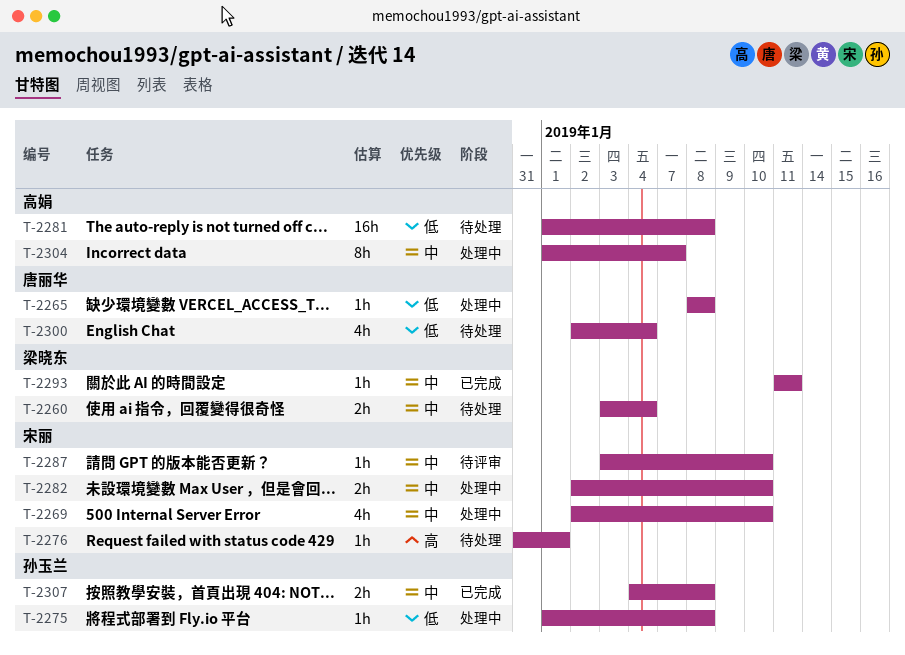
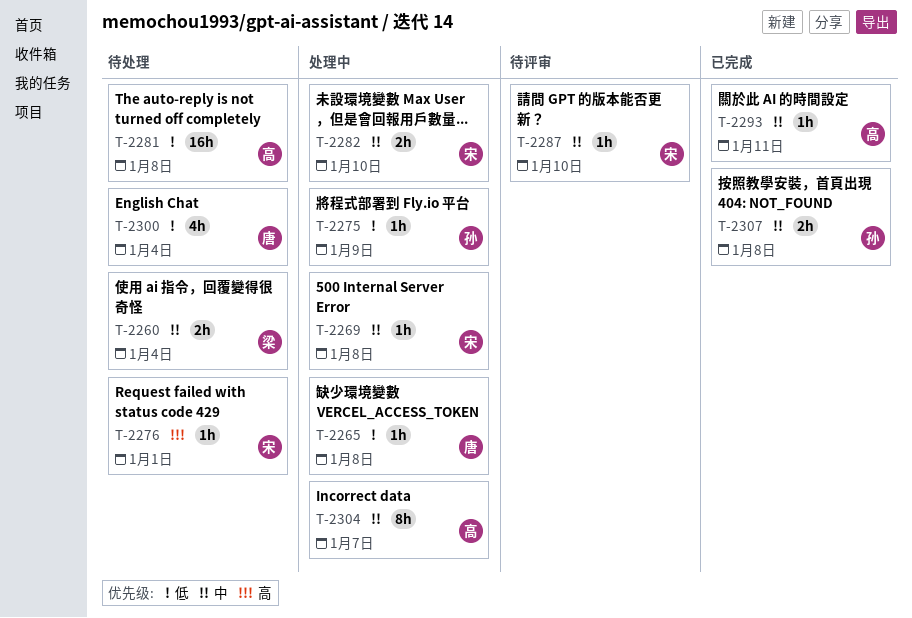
T-2269, estimate: 4h -> 1h
T-2269, due: Jan 10 -> Jan 8
T-2275, due: Jan 8 -> Jan 9
T-2293, owner: 梁晓东 -> 高娟

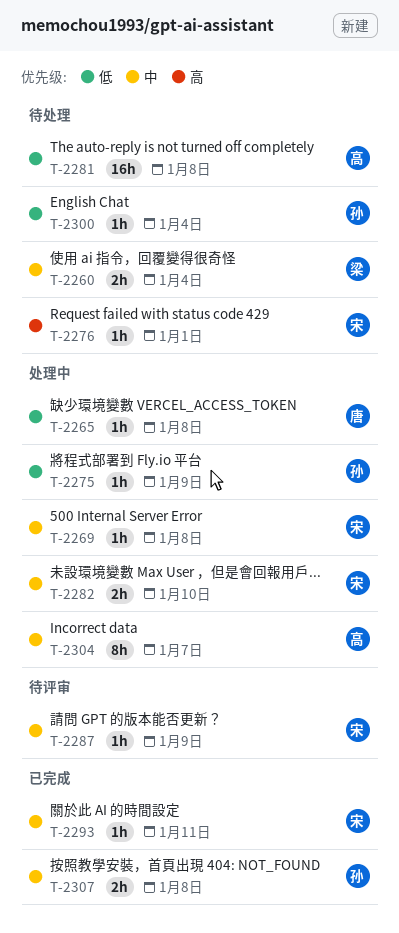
T-2287, due: Jan 10 -> Jan 9
T-2293, owner: 高 -> 宋
T-2300, owner: 唐 -> 孙
T-2300, estimate: 4h -> 1h

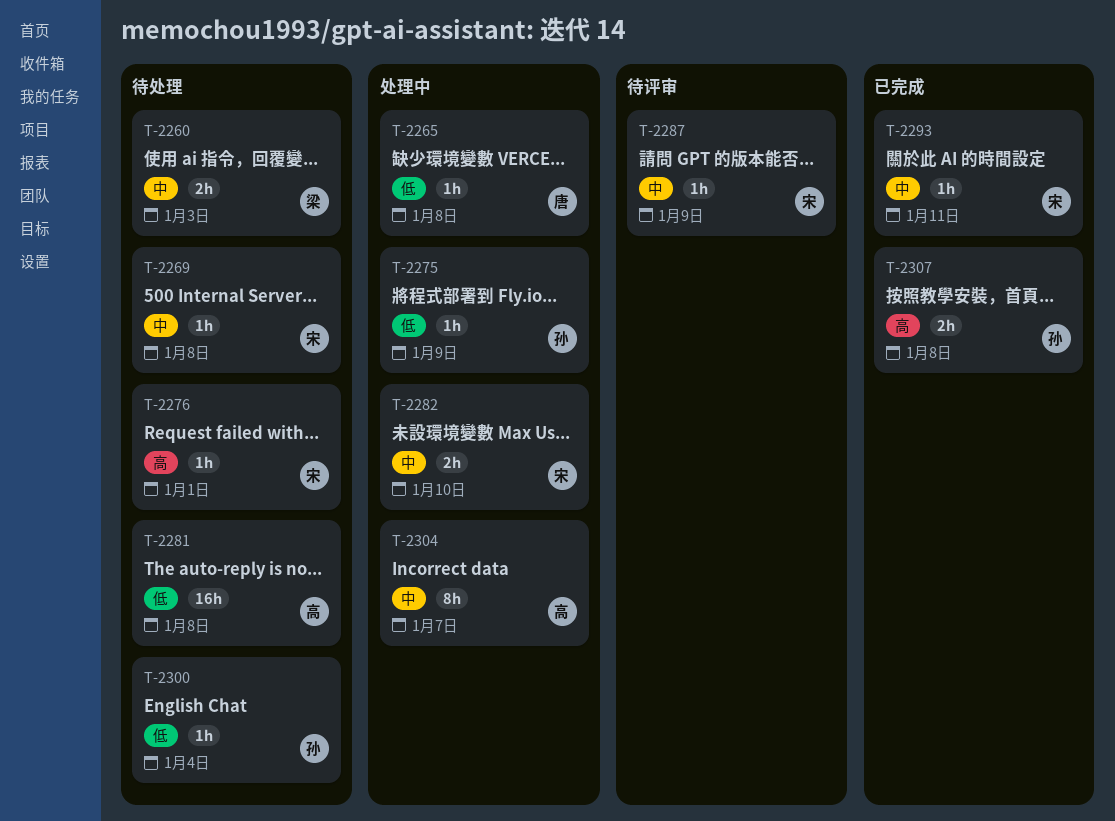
T-2260, due: Jan 4 -> Jan 3
T-2269, status: 处理中 -> 待处理
T-2307, priority: 中 -> 高

